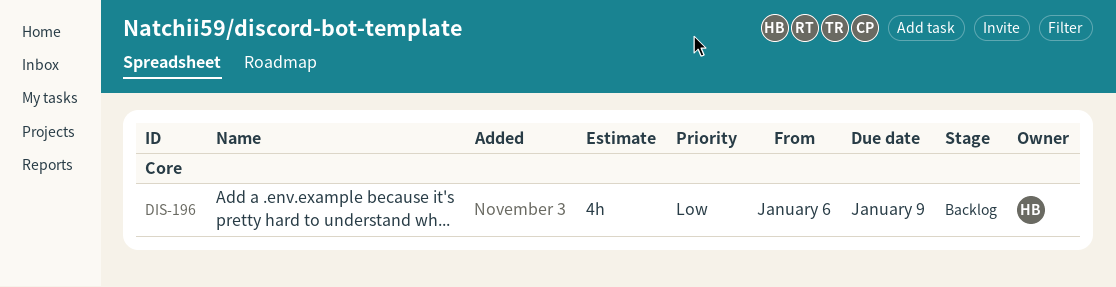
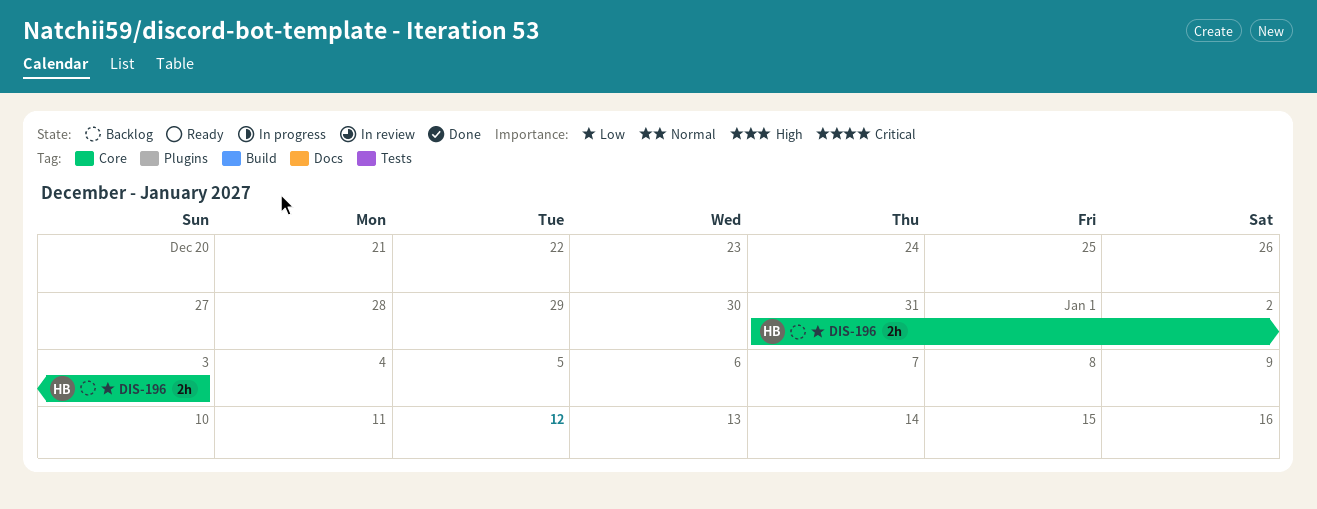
DIS-196, estimate: 4h -> 2h
DIS-196, start: Jan 6 -> Dec 31
DIS-196, due: Jan 9 -> Jan 3

